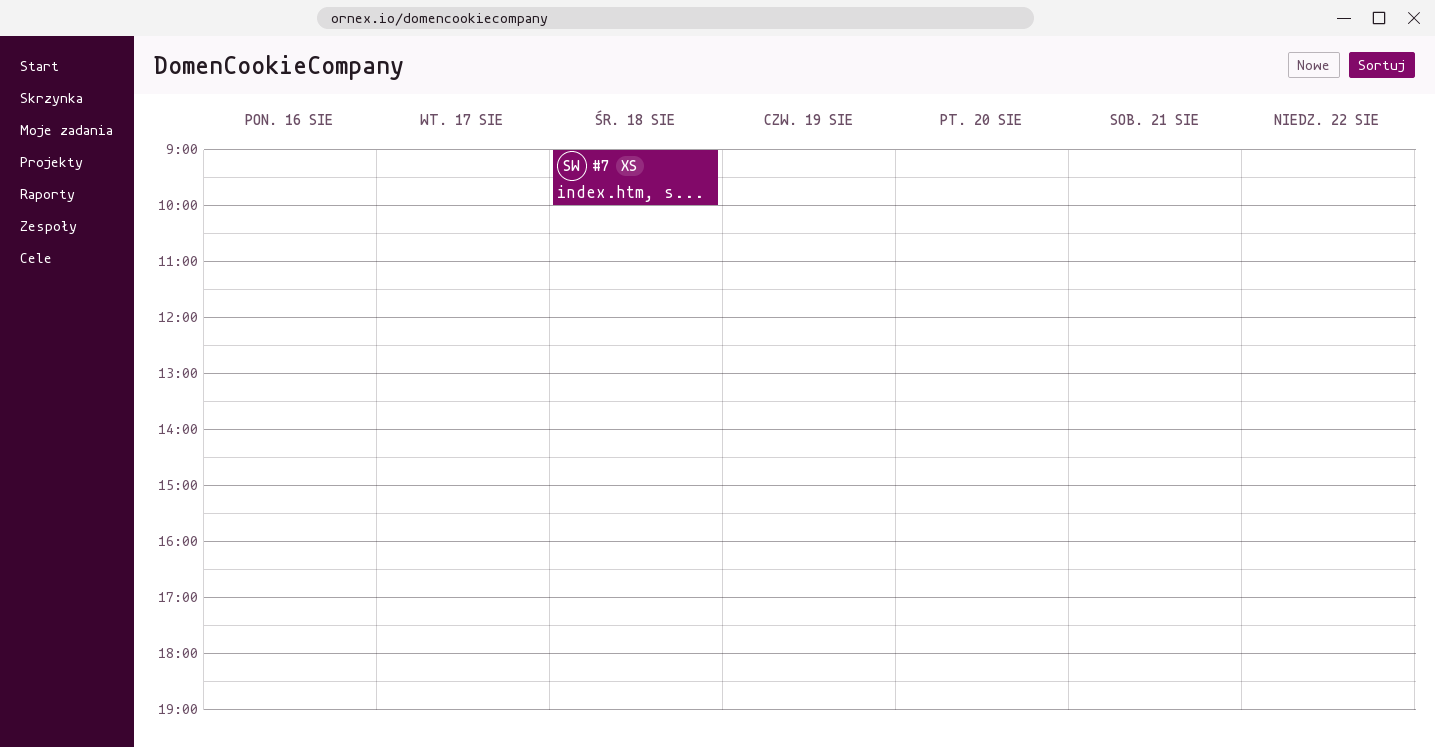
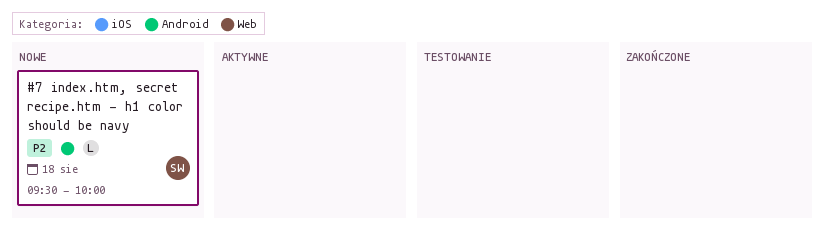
#7, estimate: XS -> L
#7, begins: 09:00 -> 09:30

